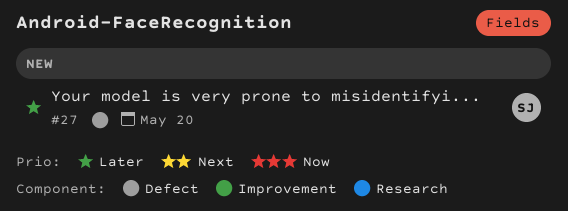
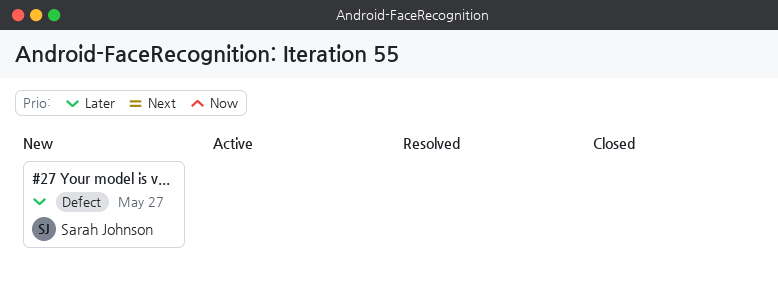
#27, due: May 20 -> May 27

